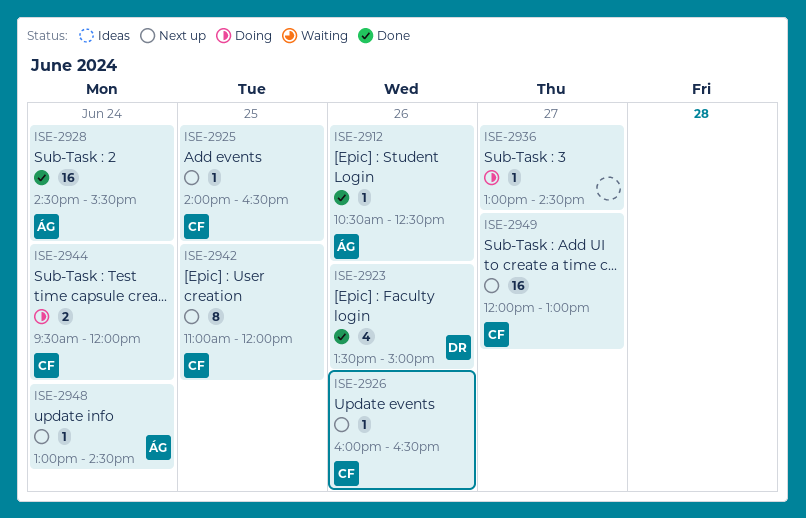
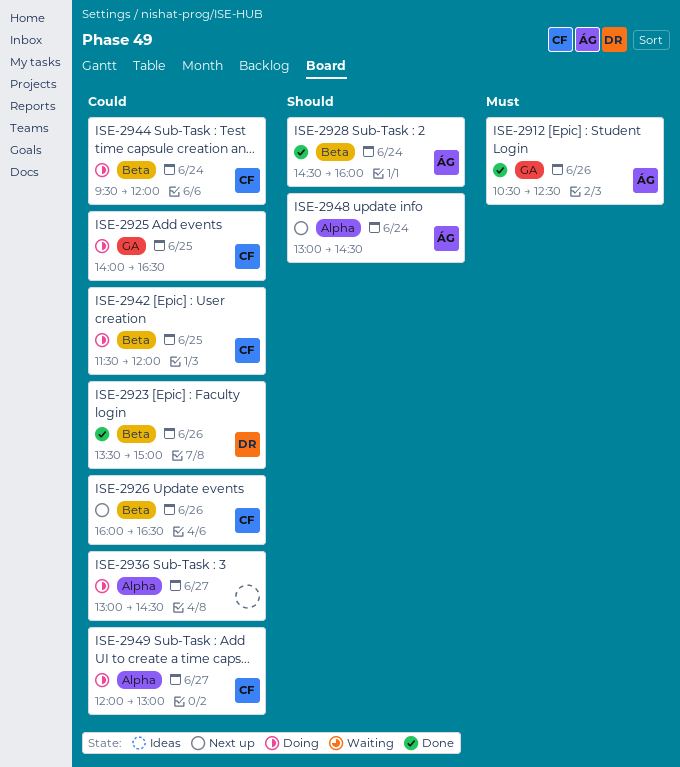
ISE-2925, status: Next up -> Doing
ISE-2928, ends: 15:30 -> 16:00
ISE-2942, status: Next up -> Doing
ISE-2942, begins: 11:00 -> 11:30
ISE-2949, status: Next up -> Doing

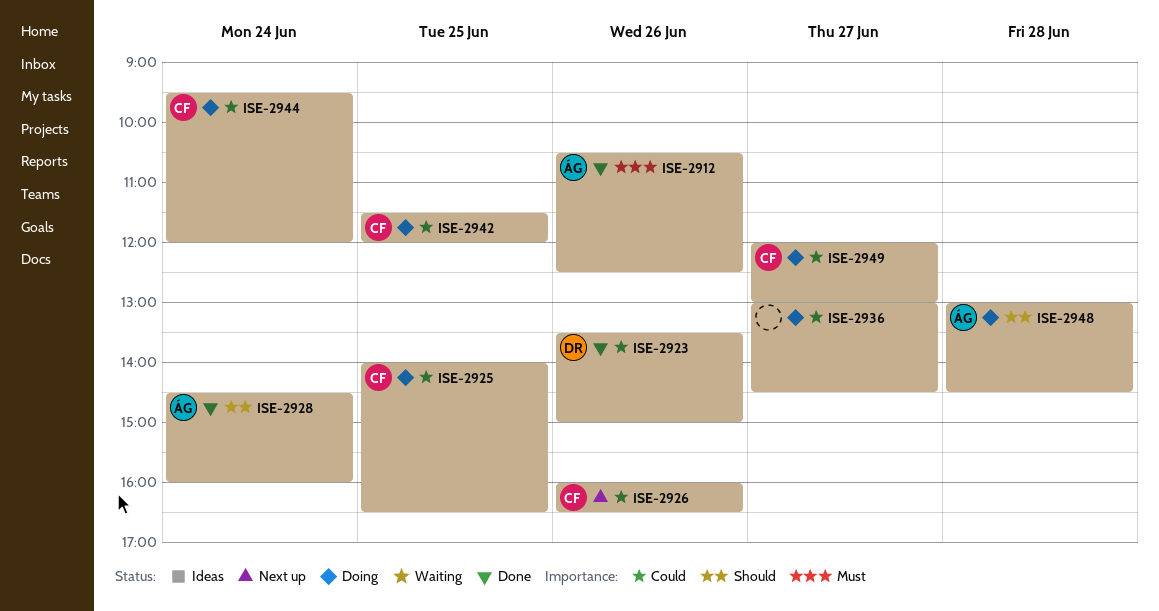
ISE-2948, status: Next up -> Doing
ISE-2948, day: Jun 24 -> Jun 28

